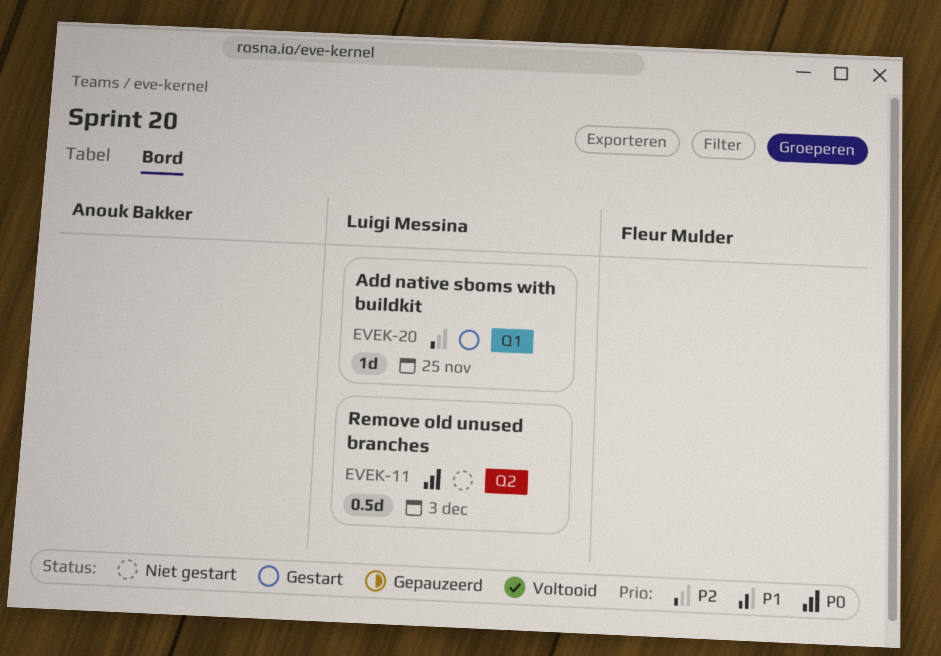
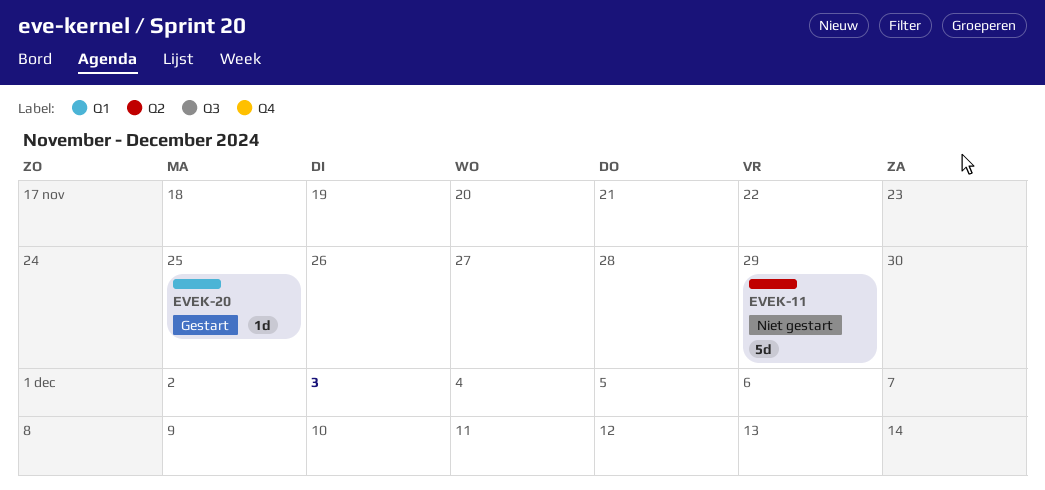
EVEK-11, estimate: 0.5d -> 5d
EVEK-11, due: Dec 3 -> Nov 29

